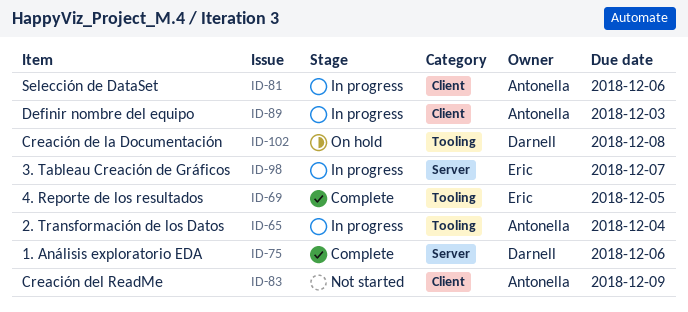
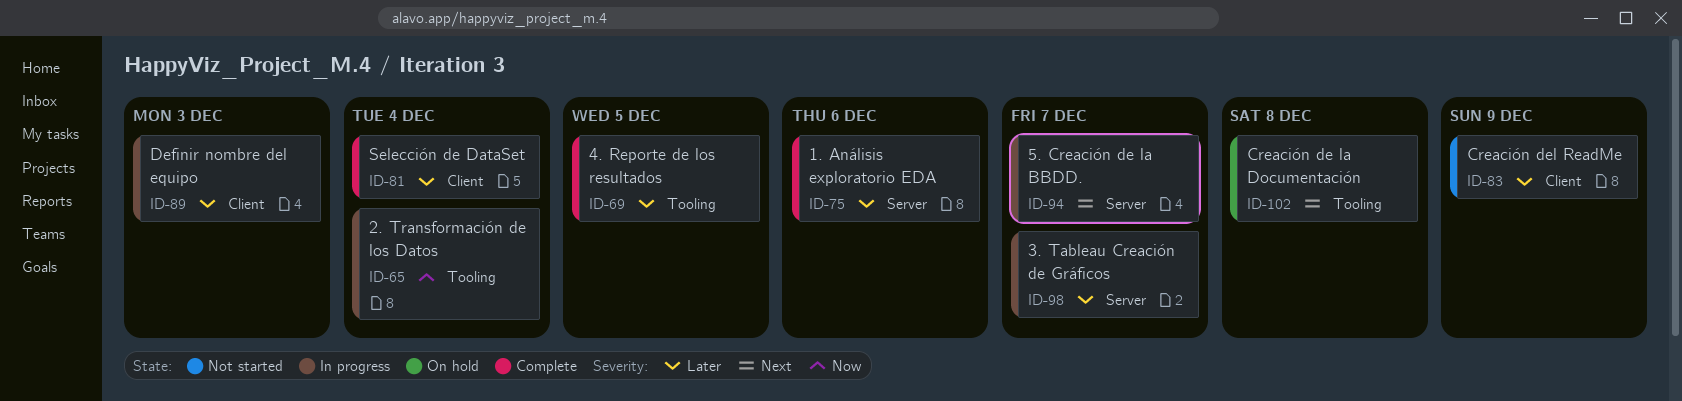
ID-81, status: In progress -> Complete
ID-81, due: Dec 6 -> Dec 4
ID-94: none -> present

